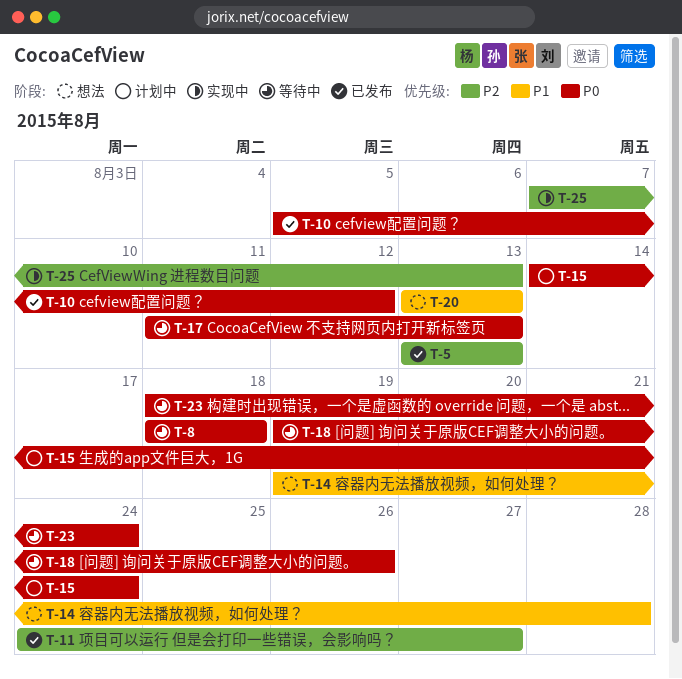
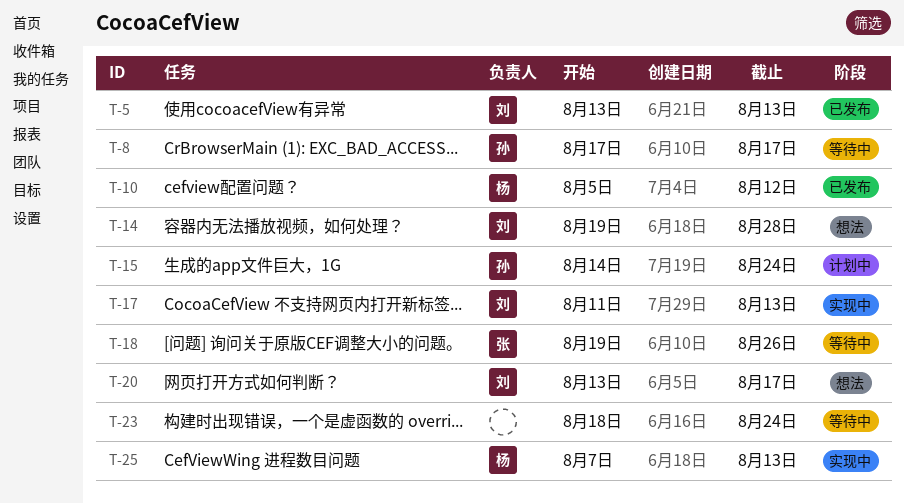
T-8, start: Aug 18 -> Aug 17
T-8, due: Aug 18 -> Aug 17
T-11: present -> none
T-17, status: 等待中 -> 实现中
T-20, due: Aug 13 -> Aug 17

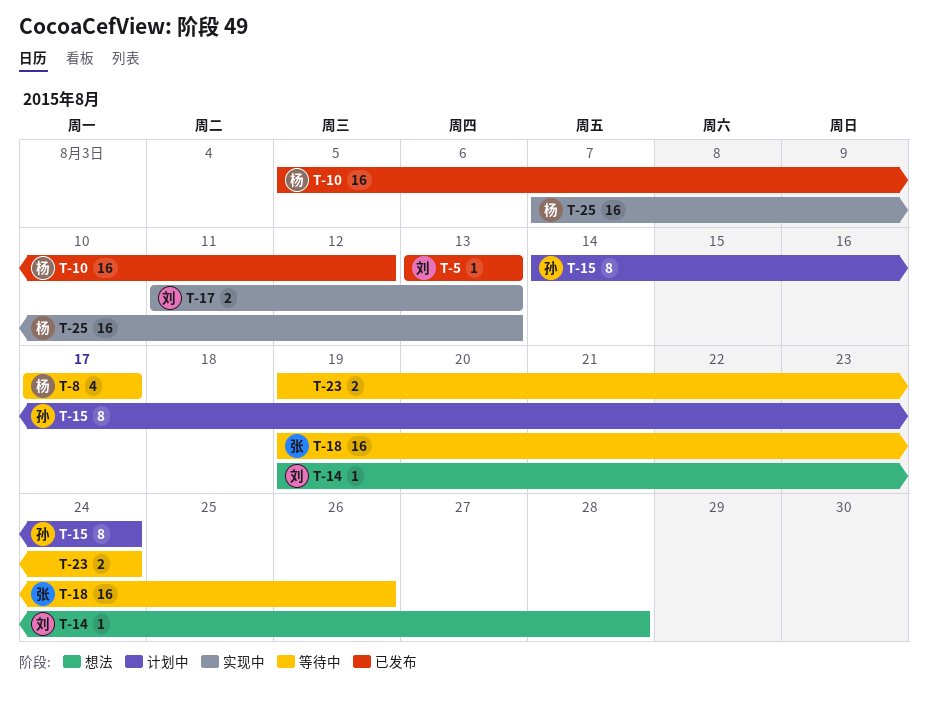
T-8, owner: 孙 -> 杨
T-20: present -> none
T-23, start: Aug 18 -> Aug 19

